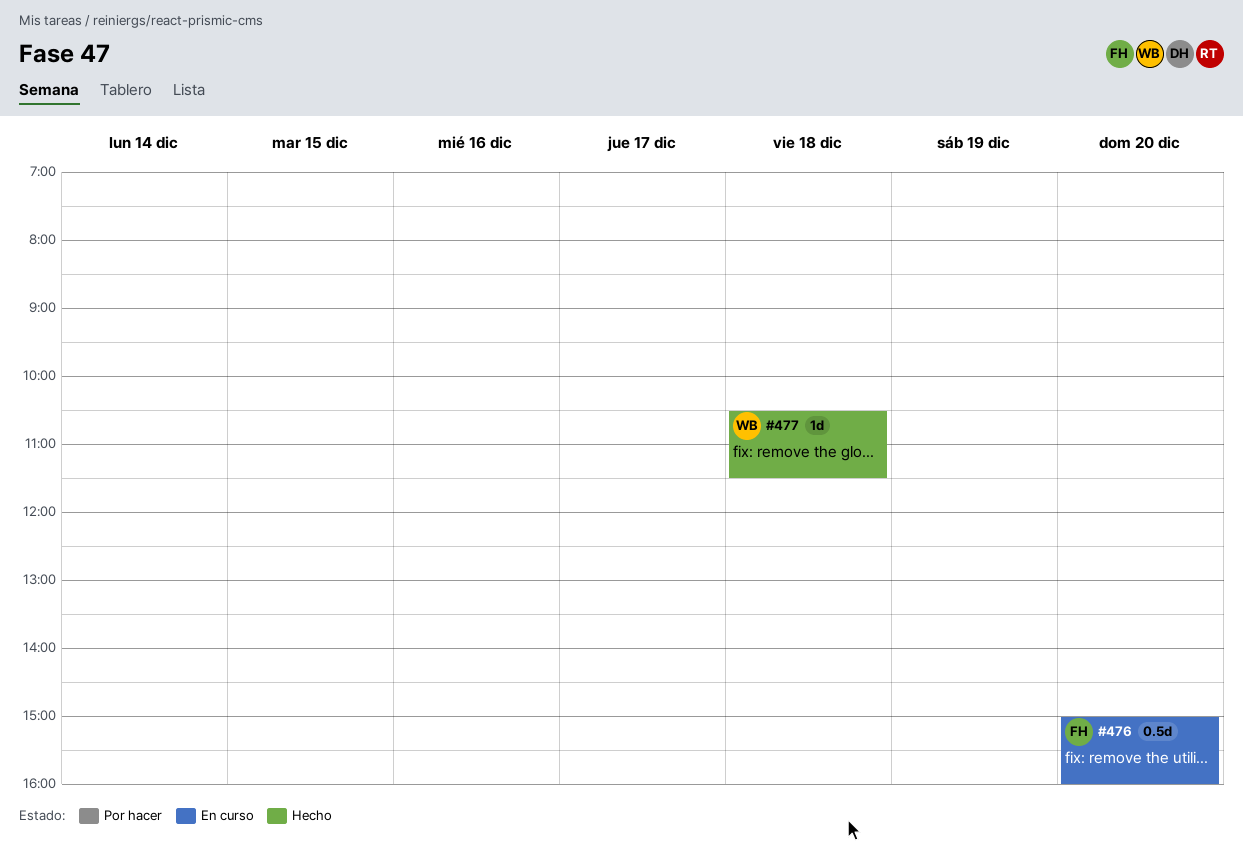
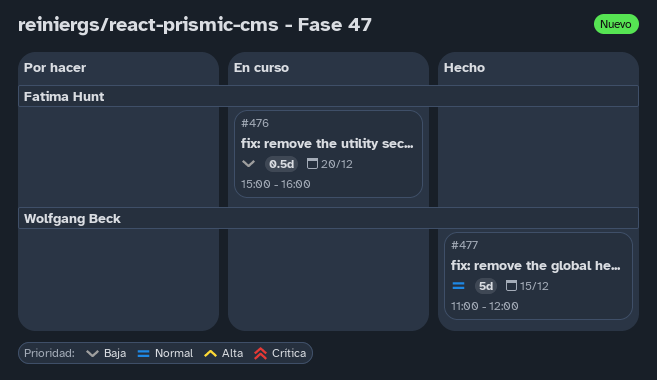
#477, estimate: 1d -> 5d
#477, day: Dec 18 -> Dec 15
#477, begins: 10:30 -> 11:00
#477, ends: 11:30 -> 12:00

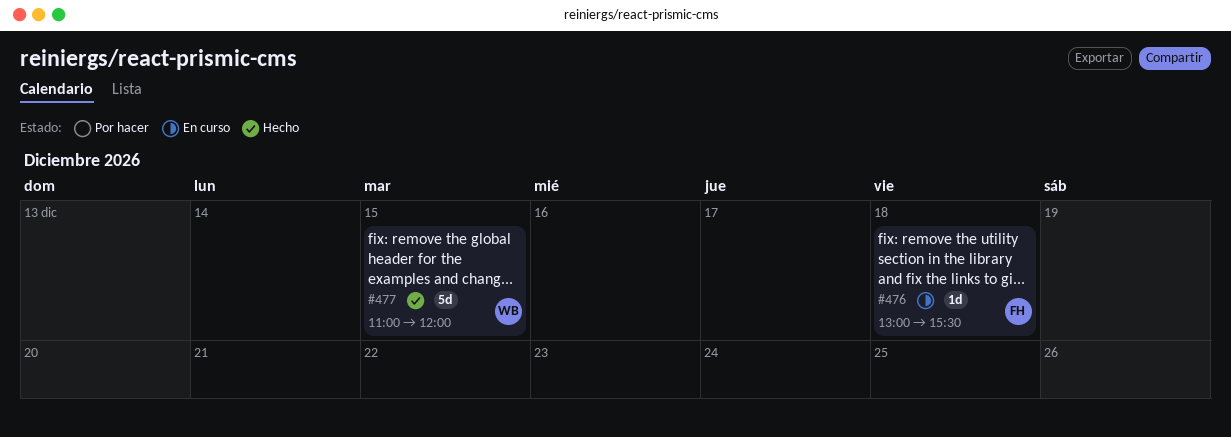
#476, estimate: 0.5d -> 1d
#476, day: Dec 20 -> Dec 18
#476, begins: 15:00 -> 13:00
#476, ends: 16:00 -> 15:30

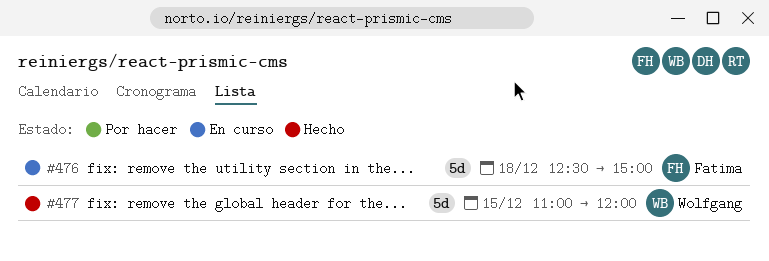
#476, estimate: 1d -> 5d
#476, begins: 13:00 -> 12:30
#476, ends: 15:30 -> 15:00

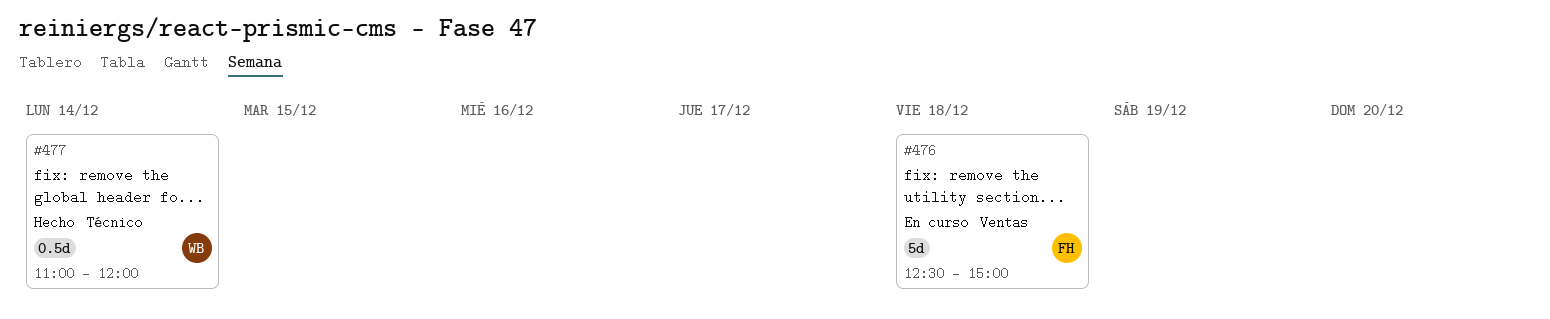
#477, estimate: 5d -> 0.5d
#477, day: Dec 15 -> Dec 14

